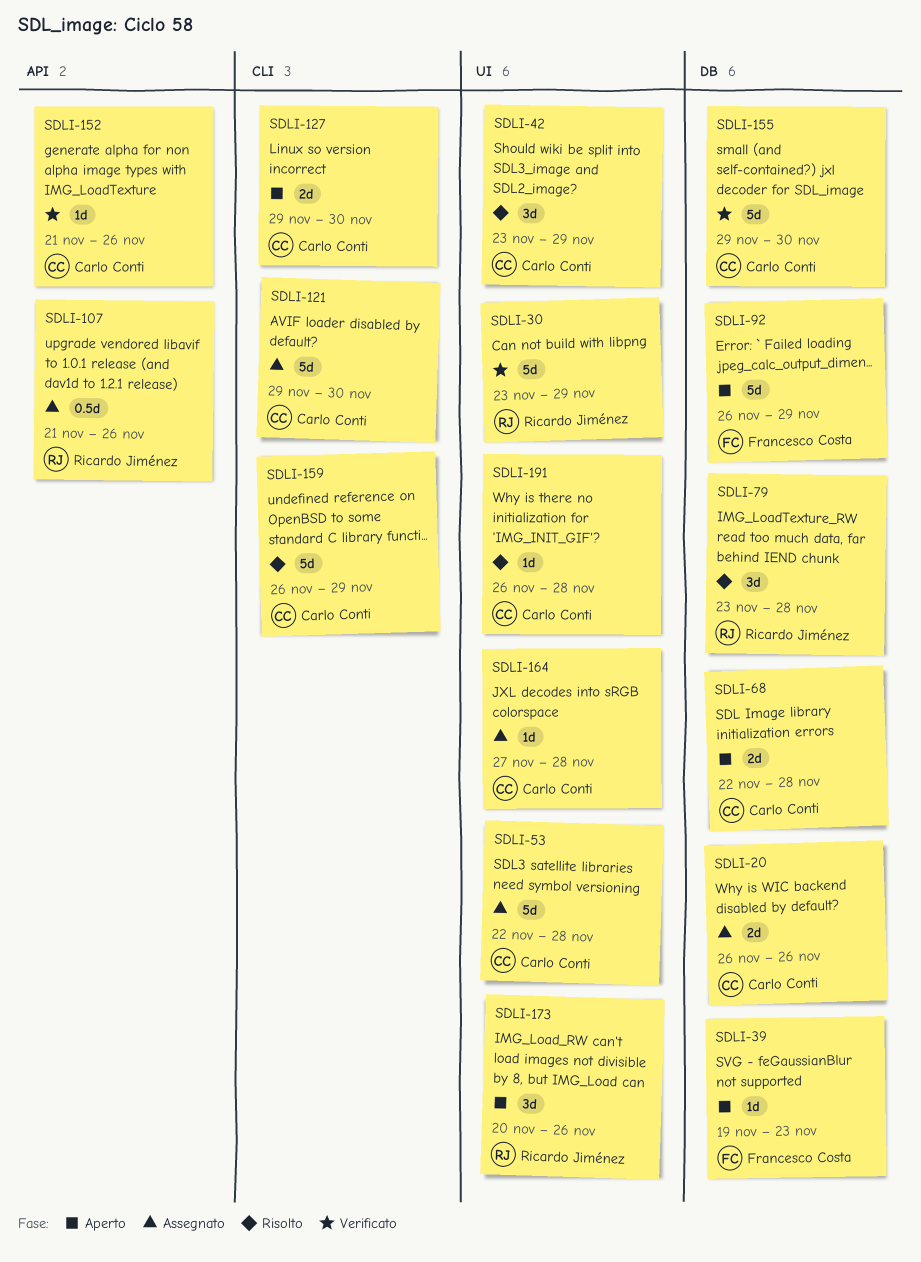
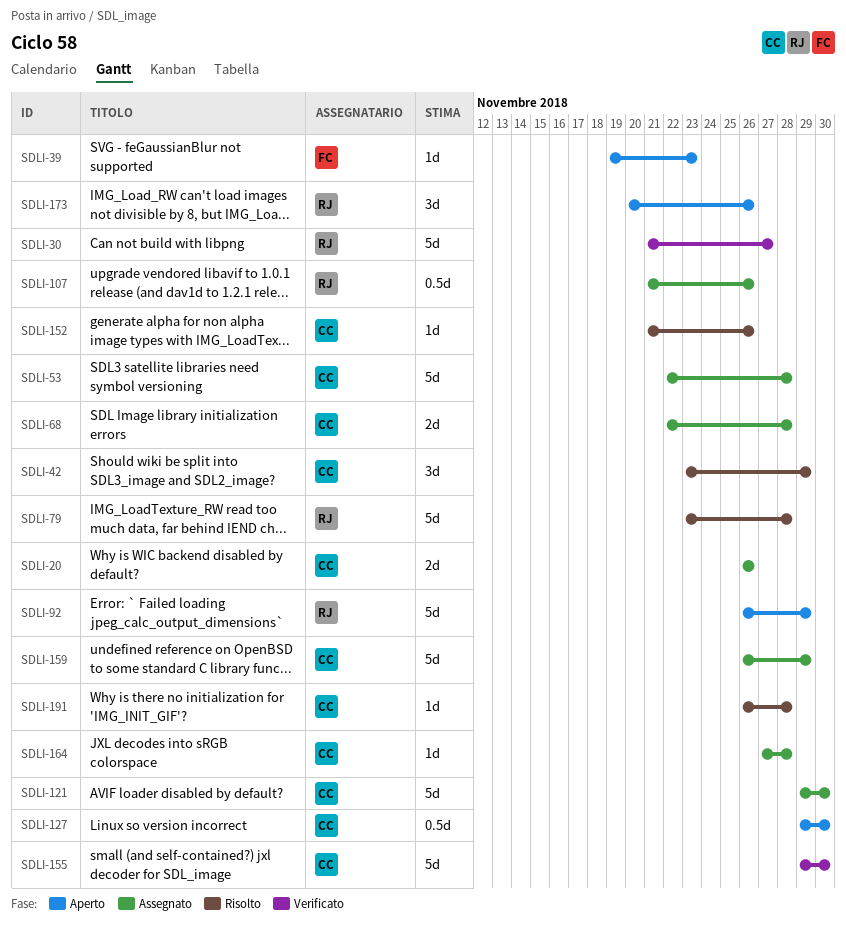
SDLI-30, start: Nov 23 -> Nov 21
SDLI-30, due: Nov 29 -> Nov 27
SDLI-68, status: Aperto -> Assegnato
SDLI-79, estimate: 3d -> 5d
SDLI-92, owner: Francesco Costa -> Ricardo Jiménez
SDLI-127, estimate: 2d -> 0.5d
SDLI-152, status: Verificato -> Risolto
SDLI-159, status: Risolto -> Assegnato

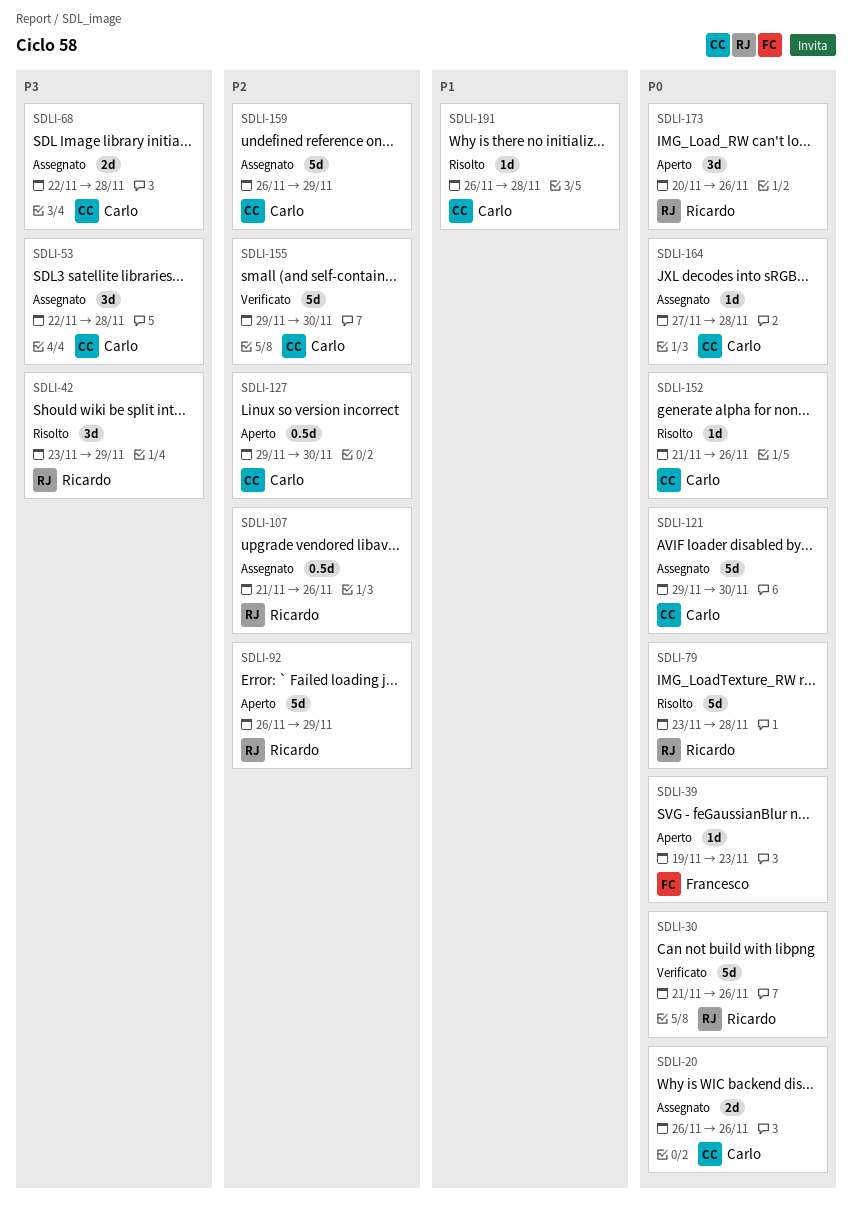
SDLI-30, due: Nov 27 -> Nov 26
SDLI-42, owner: Carlo -> Ricardo
SDLI-53, estimate: 5d -> 3d

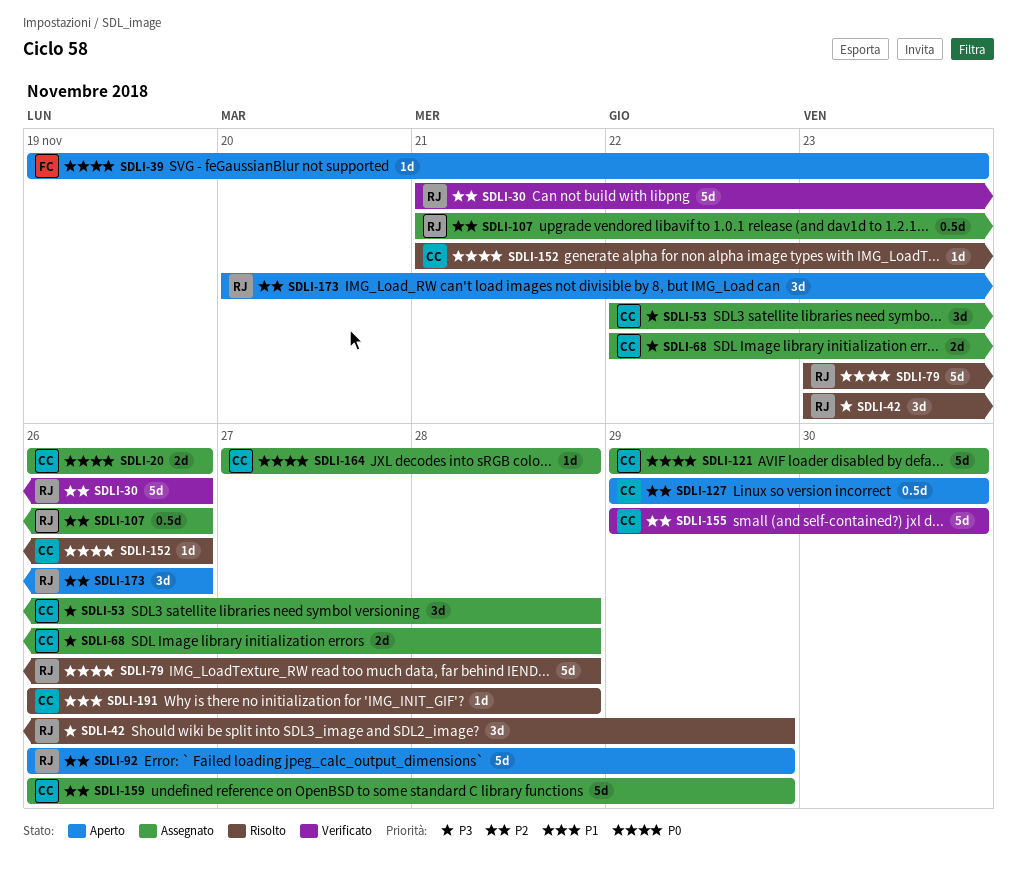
SDLI-30, priority: P0 -> P2
SDLI-173, priority: P0 -> P2

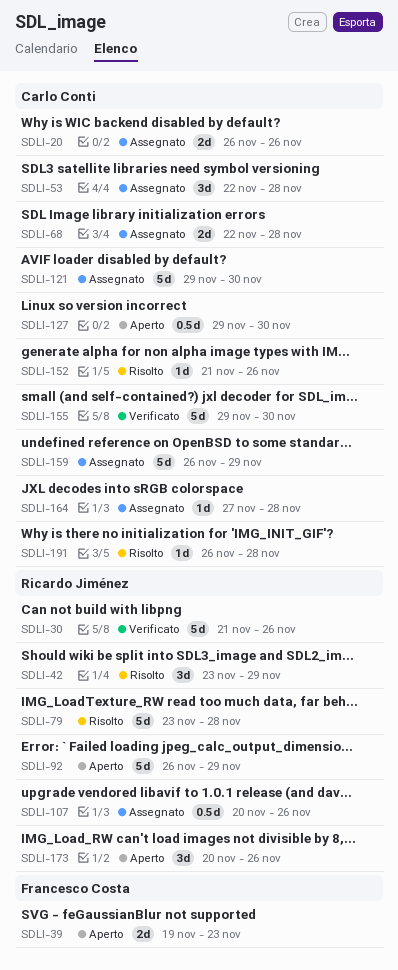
SDLI-39, estimate: 1d -> 2d
SDLI-107, start: Nov 21 -> Nov 20

